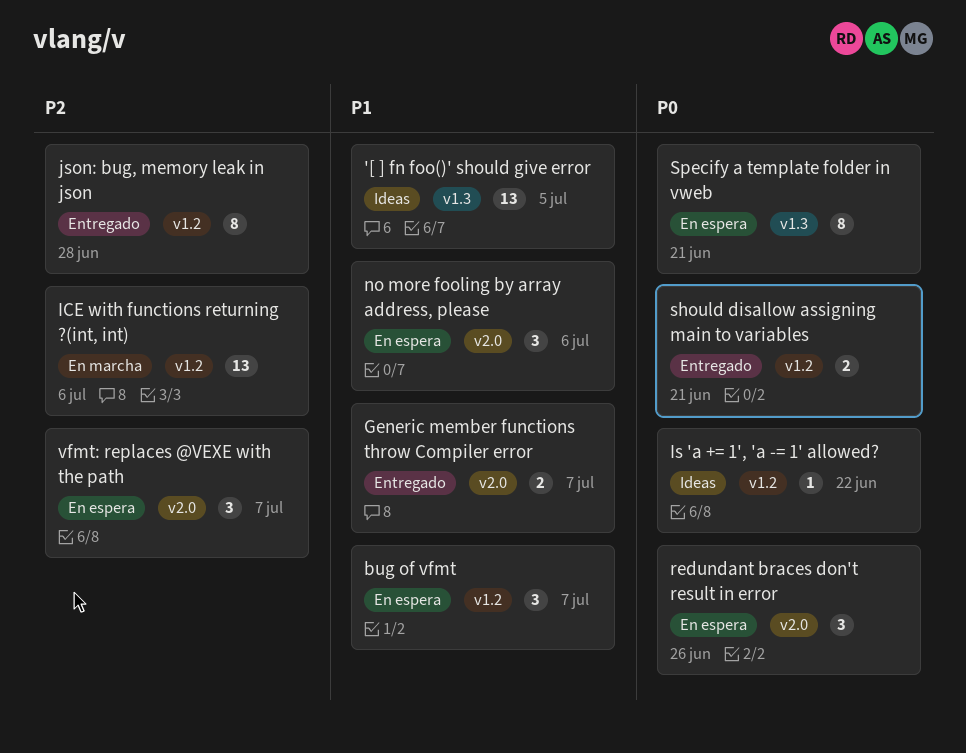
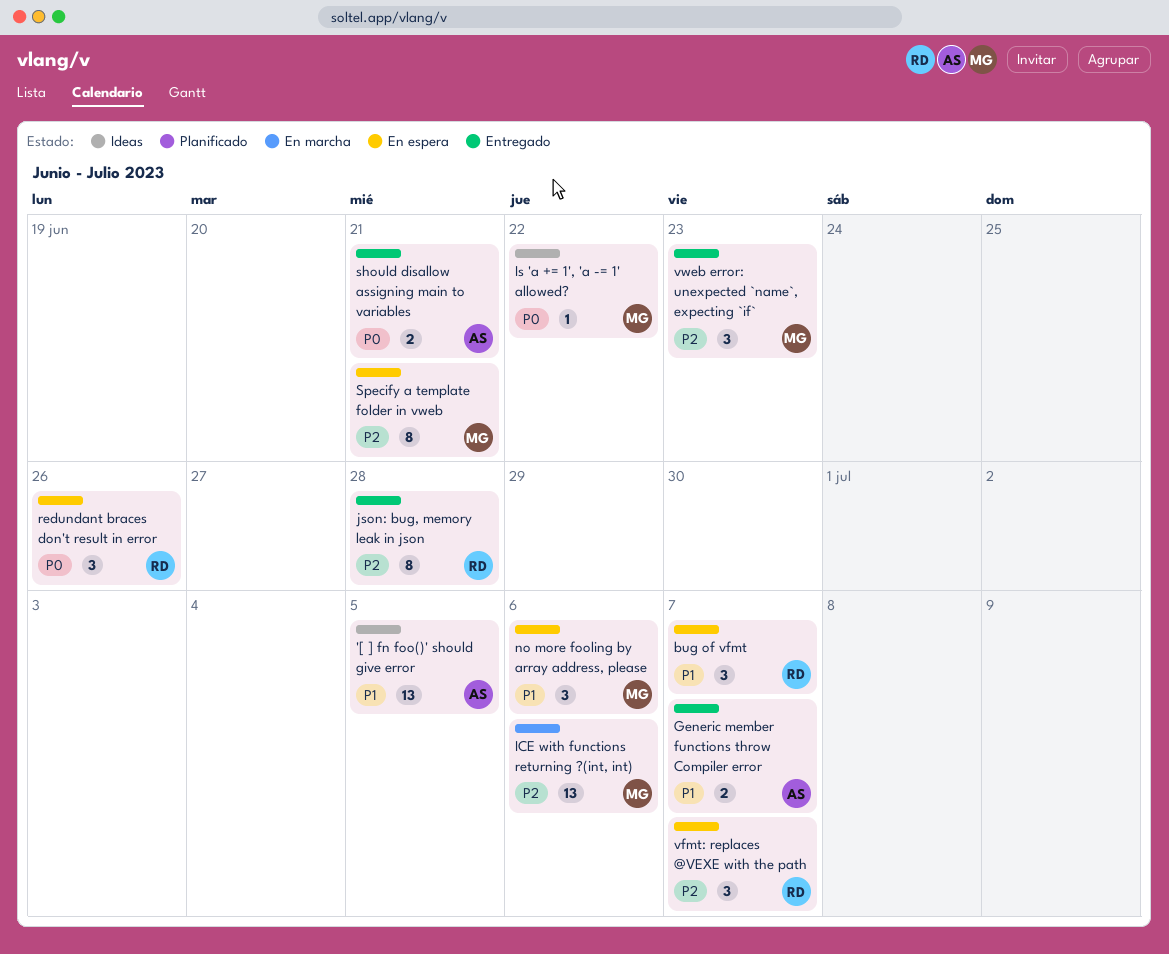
Specify a template folder in vweb, priority: P0 -> P2
vweb error: unexpected `name`, expecting `if`: none -> present

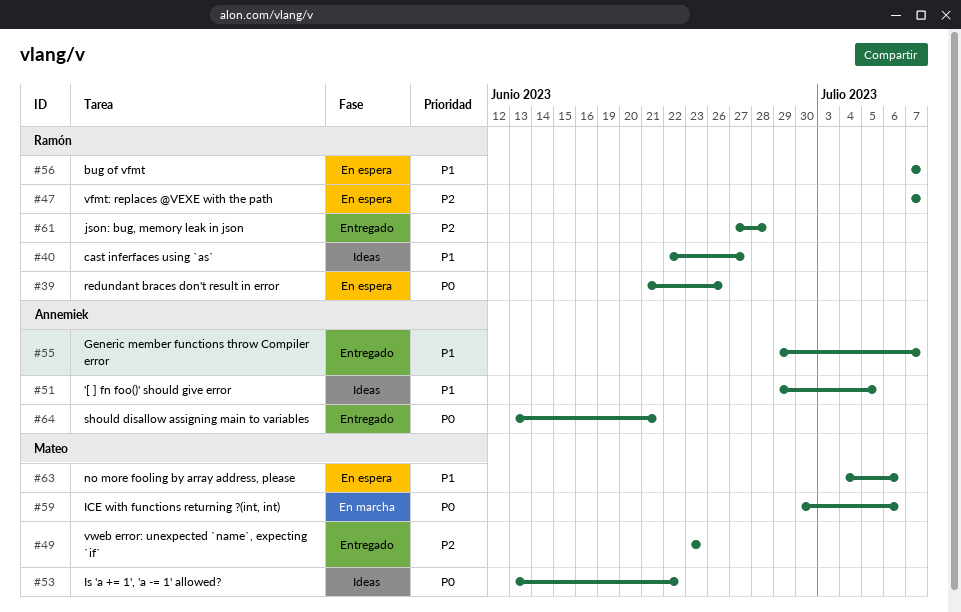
cast inferfaces using `as`: none -> present
ICE with functions returning ?(int, int), priority: P2 -> P0
Specify a template folder in vweb: present -> none

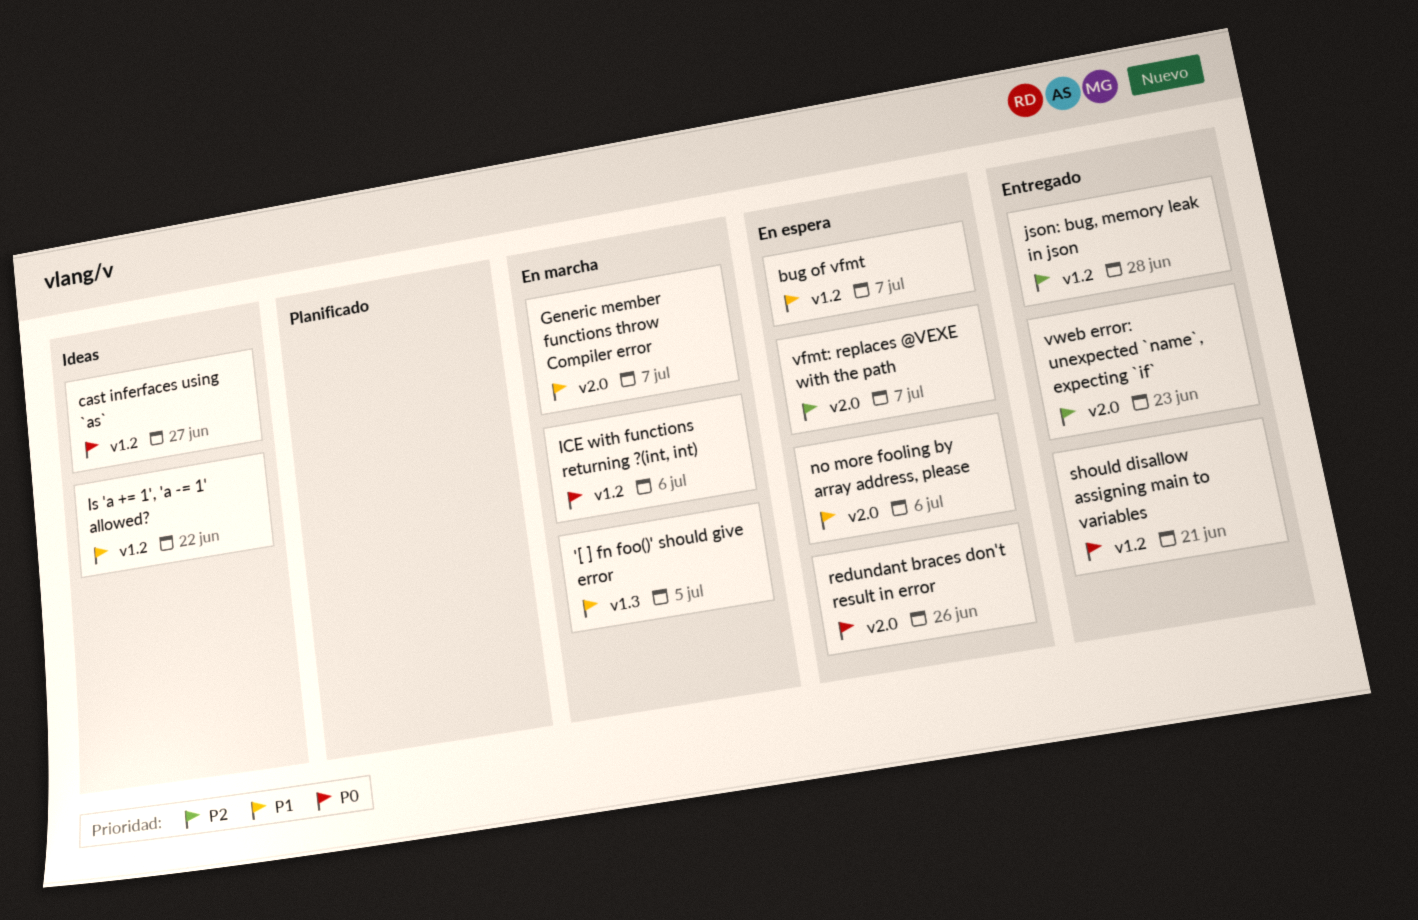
'[ ] fn foo()' should give error, status: Ideas -> En marcha
cast inferfaces using `as`, priority: P1 -> P0
Generic member functions throw Compiler error, status: Entregado -> En marcha
Is 'a += 1', 'a -= 1' allowed?, priority: P0 -> P1

